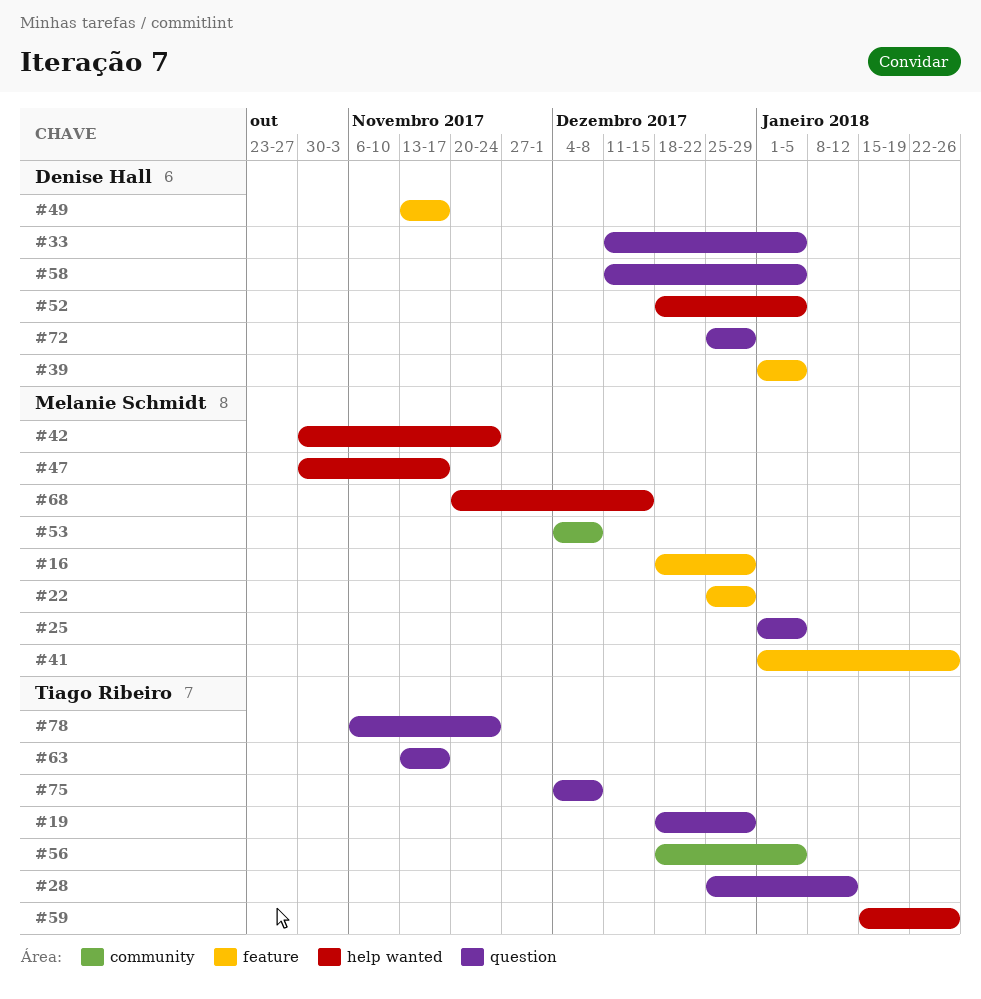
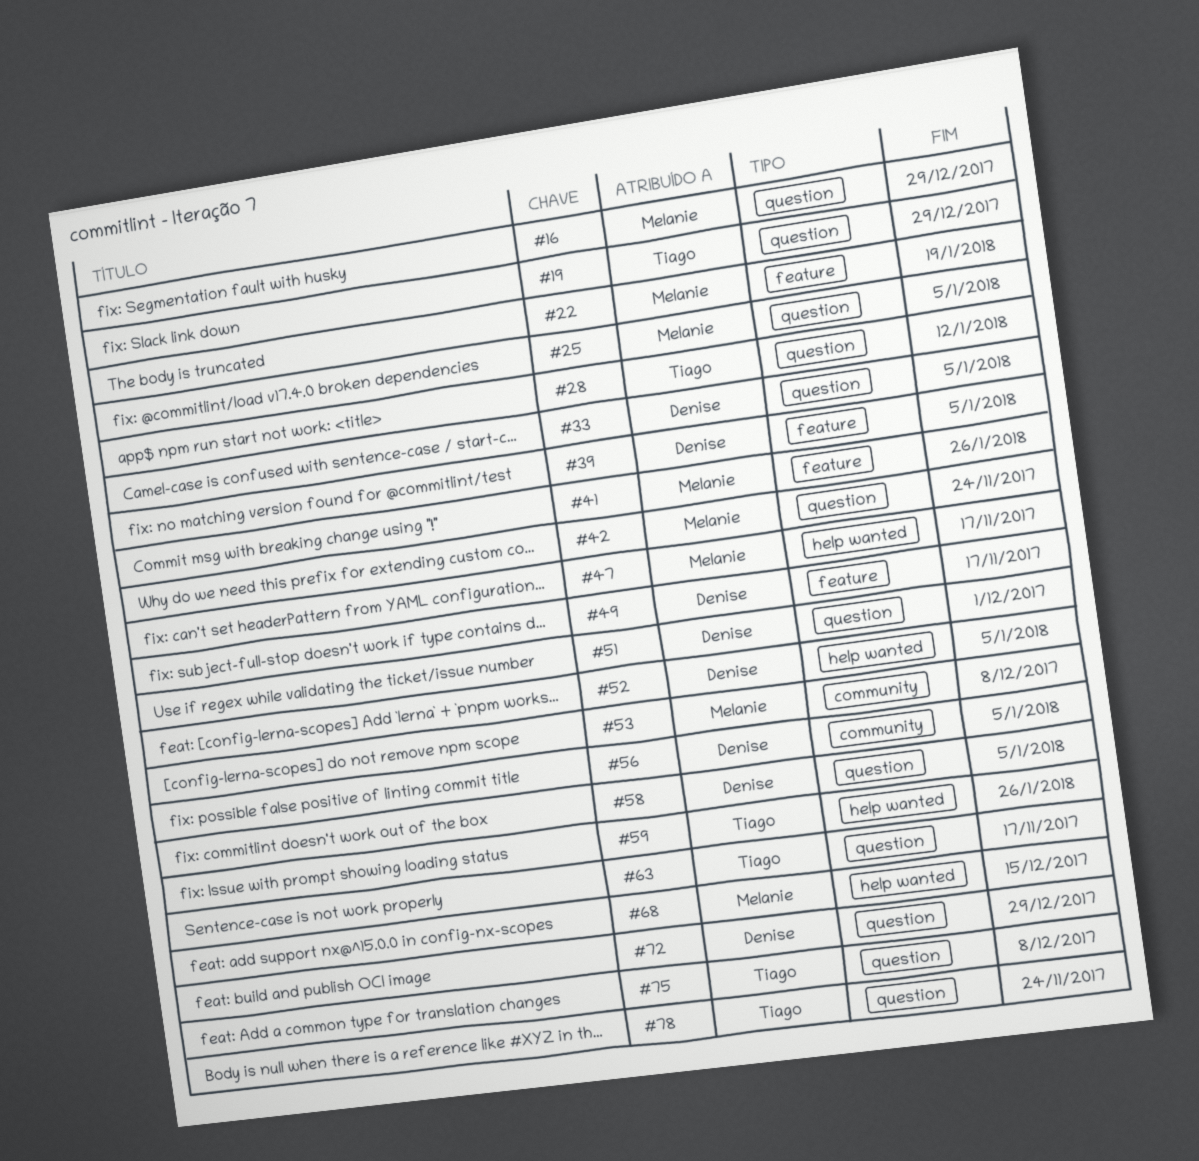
#16, label: feature -> question
#22, due: Dec 29 -> Jan 19
#42, label: help wanted -> question
#51: none -> present
#56, owner: Tiago Ribeiro -> Denise Hall

